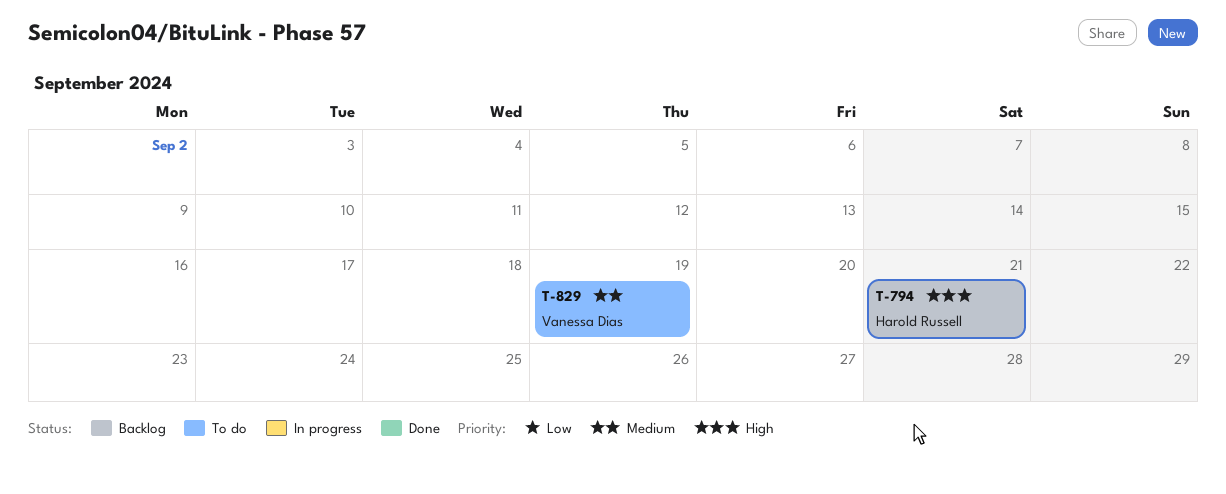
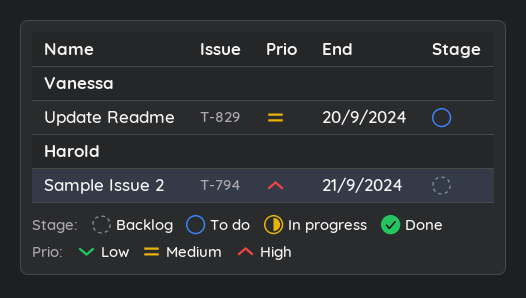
T-829, due: Sep 19 -> Sep 20

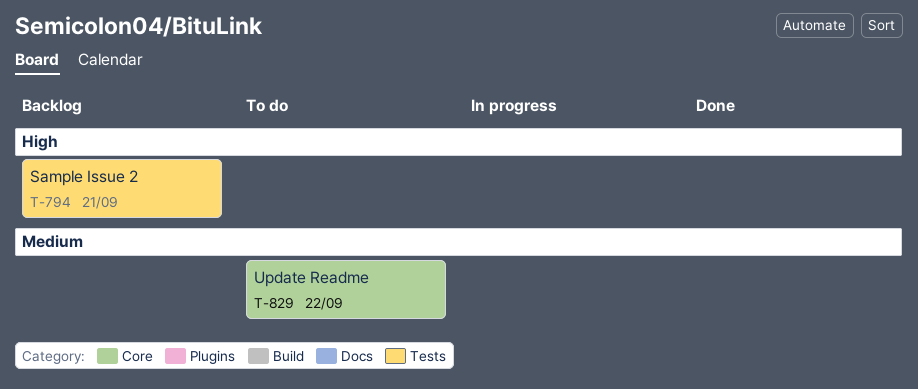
T-829, due: Sep 20 -> Sep 22

